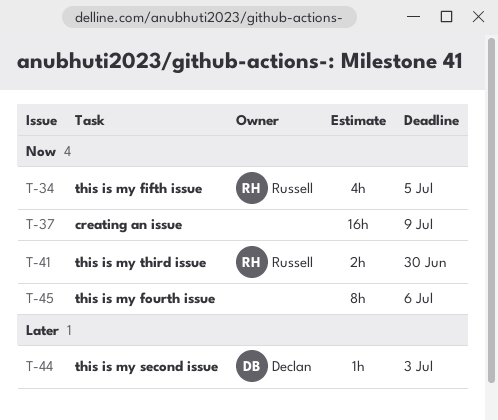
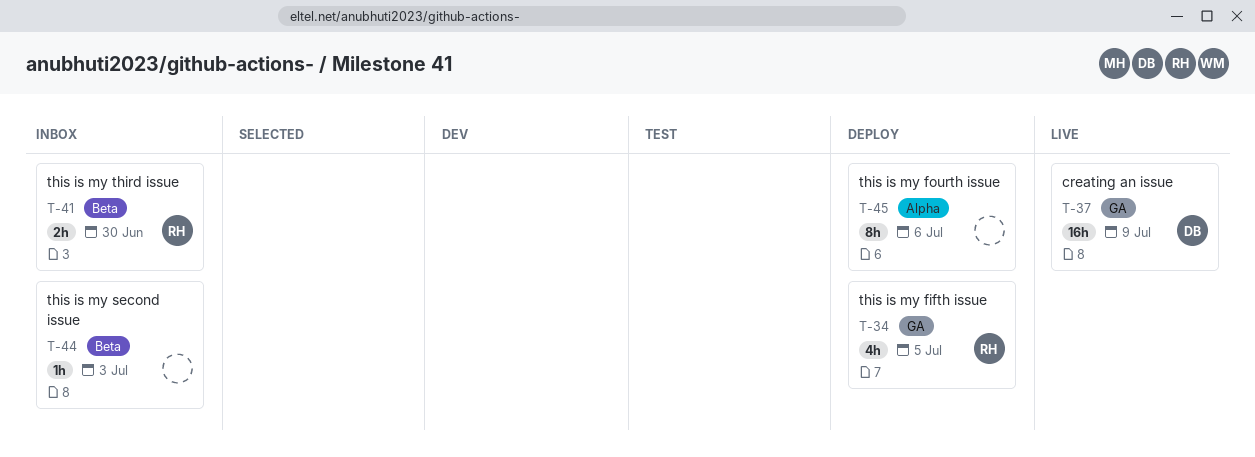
T-37, owner: none -> Declan
T-44, owner: Declan -> none

